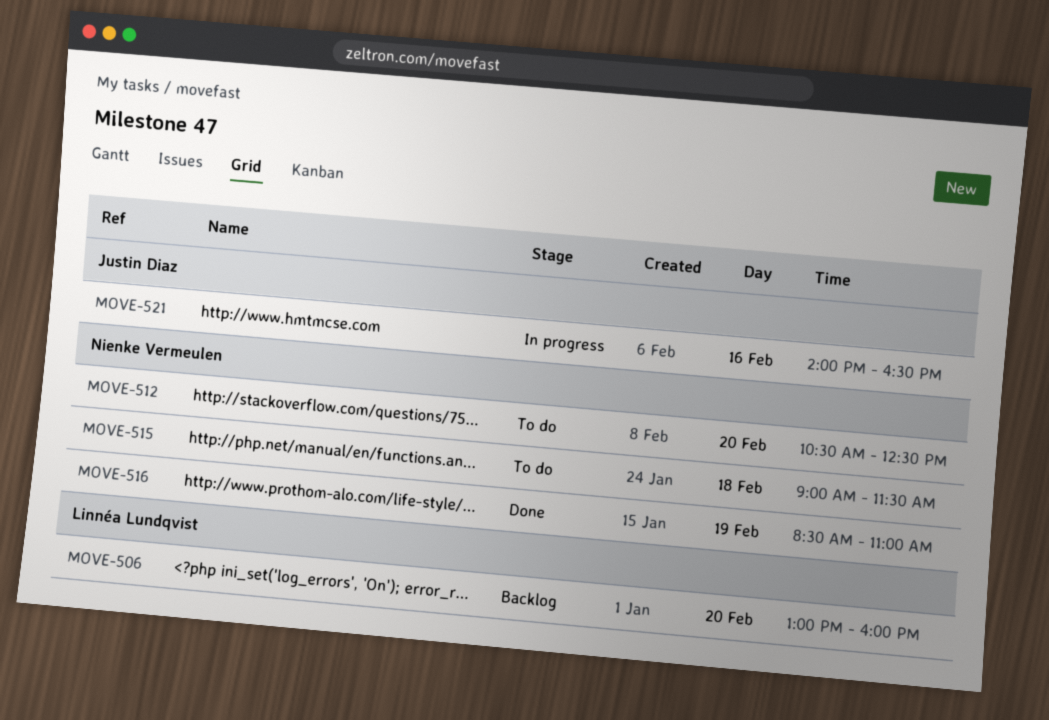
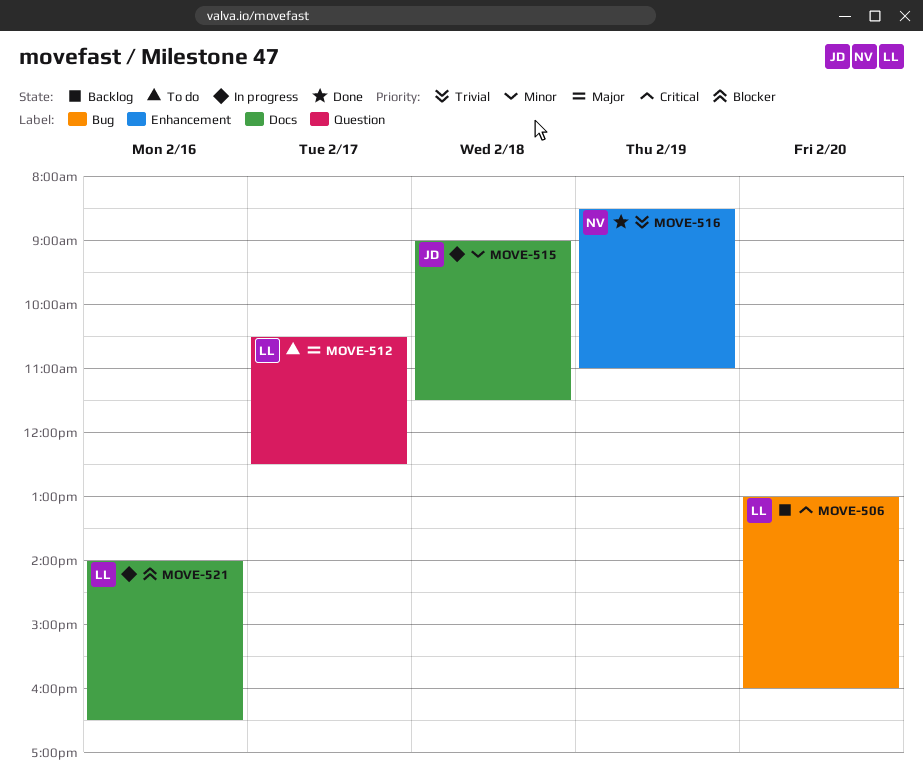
MOVE-512, owner: Nienke Vermeulen -> Linnéa Lundqvist
MOVE-512, day: Feb 20 -> Feb 17
MOVE-515, status: To do -> In progress
MOVE-515, owner: Nienke Vermeulen -> Justin Diaz
MOVE-521, owner: Justin Diaz -> Linnéa Lundqvist

